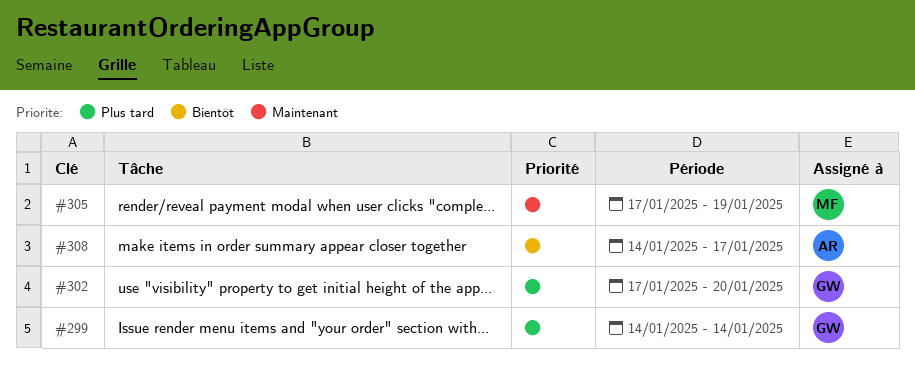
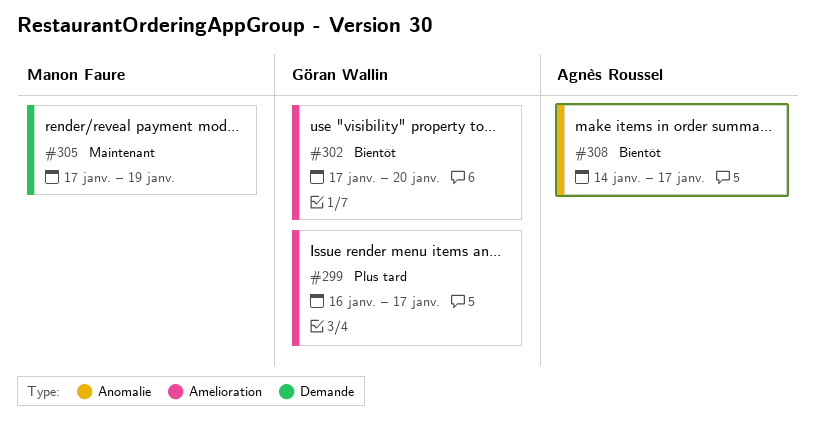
#299, start: Jan 14 -> Jan 16
#299, due: Jan 14 -> Jan 17
#302, priority: Plus tard -> Bientôt

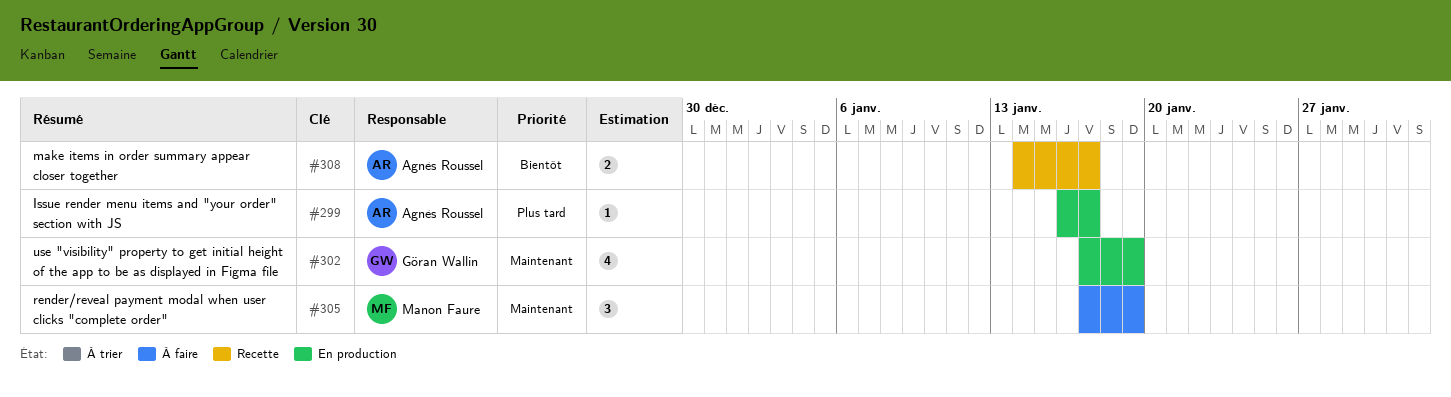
#299, owner: Göran Wallin -> Agnès Roussel
#302, priority: Bientôt -> Maintenant
#302, due: Jan 20 -> Jan 19

